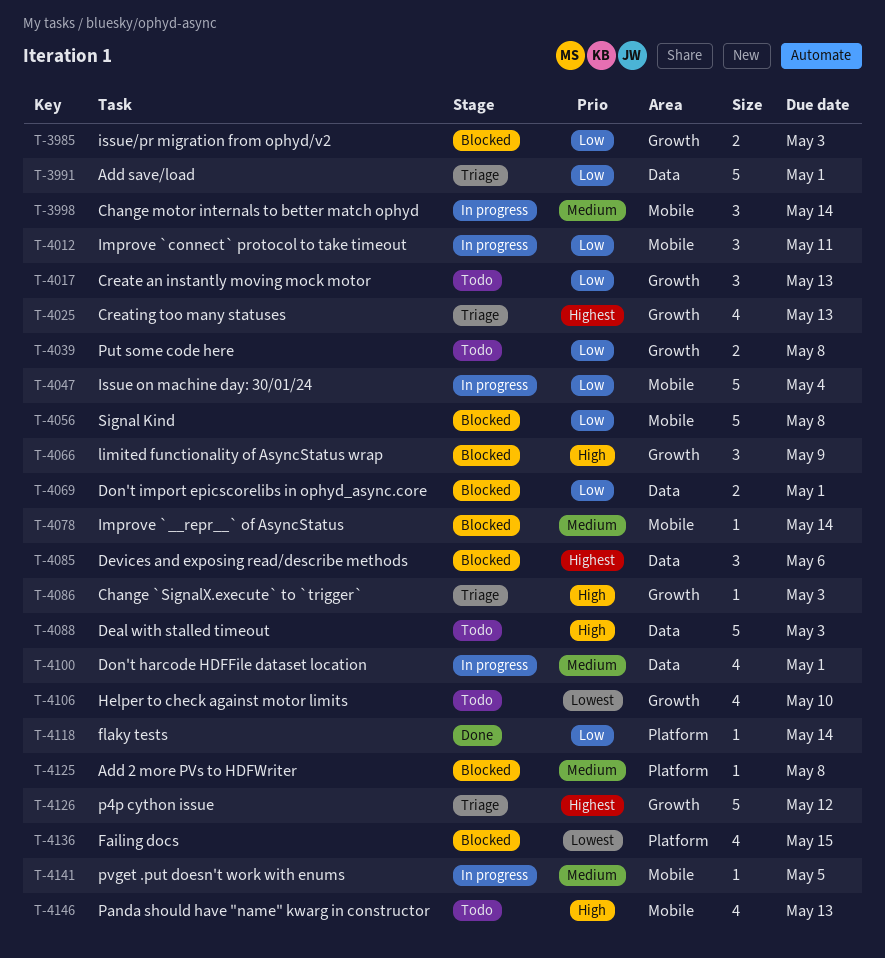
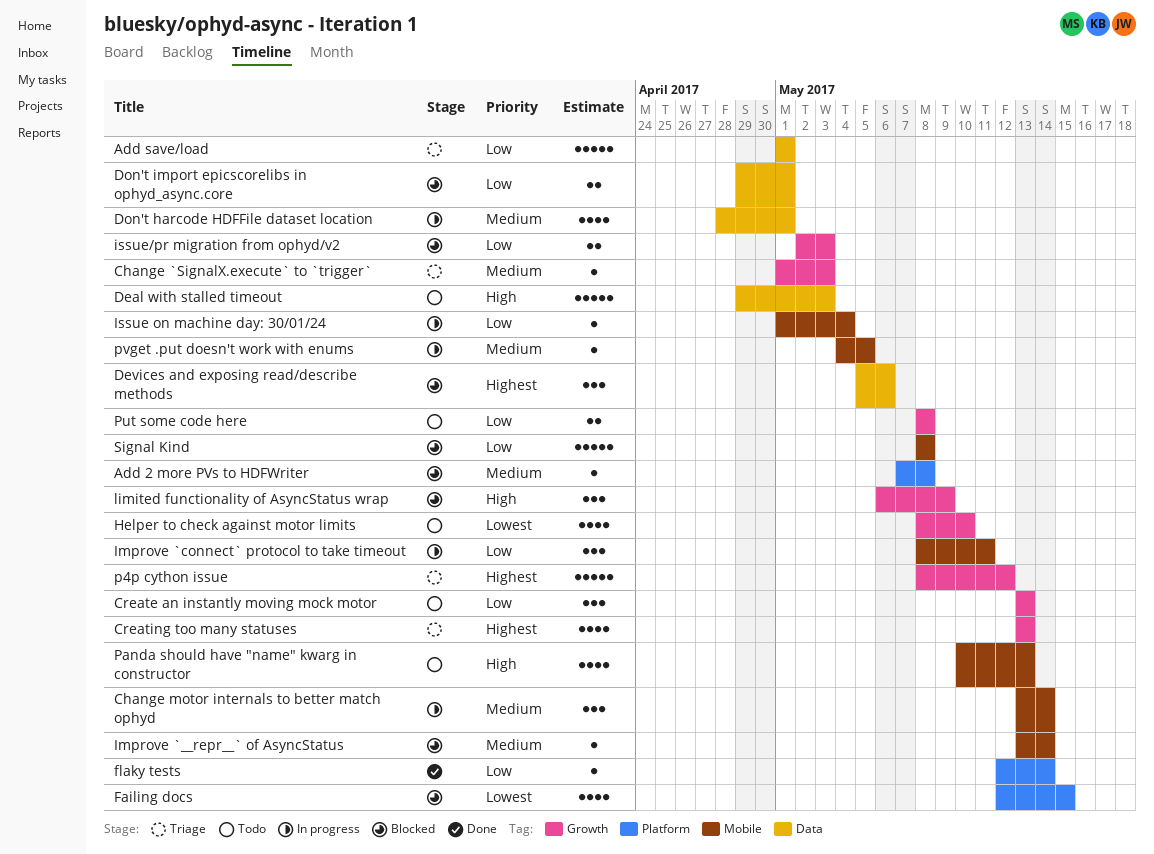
Change `SignalX.execute` to `trigger`, priority: High -> Medium
Issue on machine day: 30/01/24, estimate: 5 -> 1

